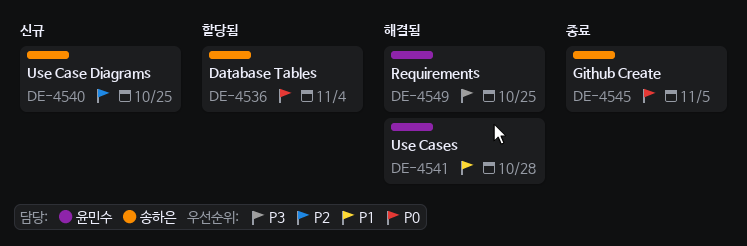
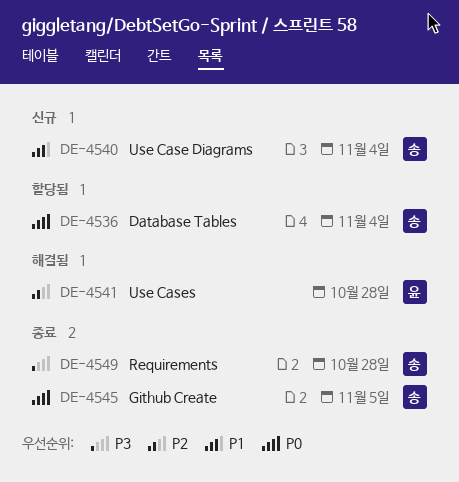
DE-4540, priority: P2 -> P1
DE-4540, due: Oct 25 -> Nov 4
DE-4541, priority: P1 -> P2
DE-4549, status: 해결됨 -> 종료
DE-4549, owner: 윤민수 -> 송하은
DE-4549, due: Oct 25 -> Oct 28

